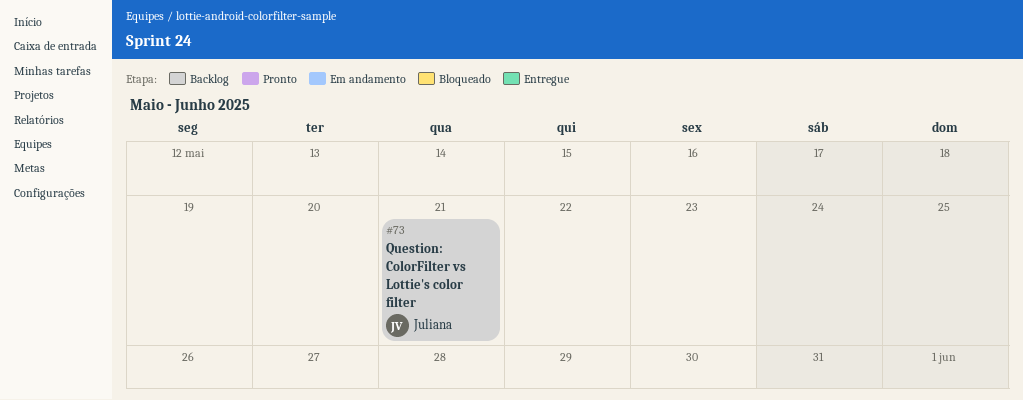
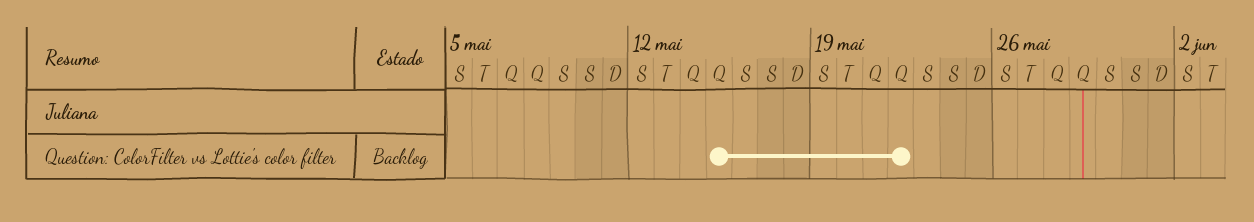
Question: ColorFilter vs Lottie's color filter, due: May 21 -> May 22

